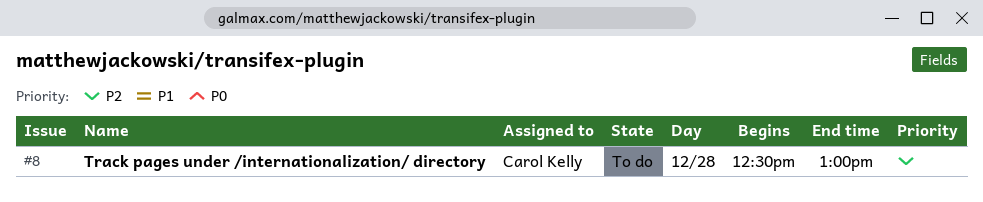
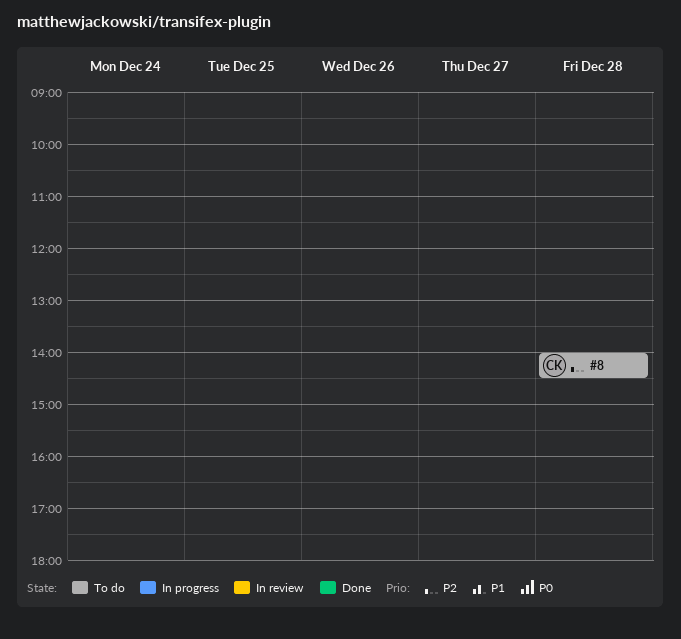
#8, begins: 12:30 -> 14:00
#8, ends: 13:00 -> 14:30

